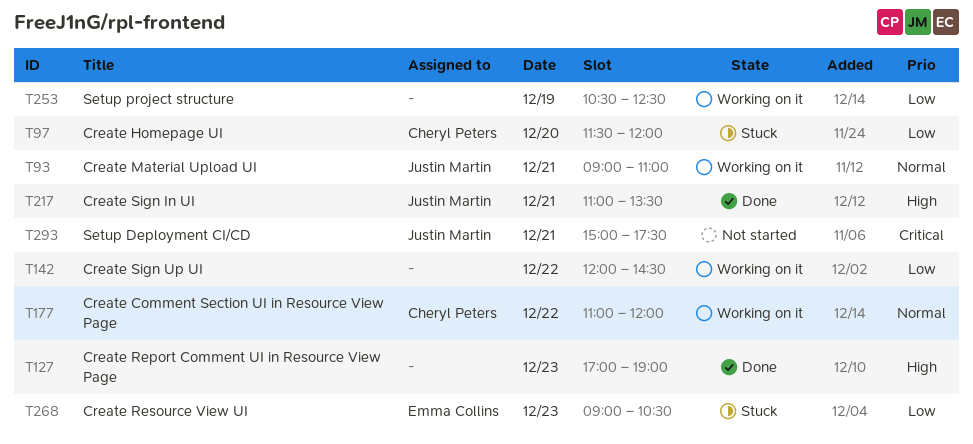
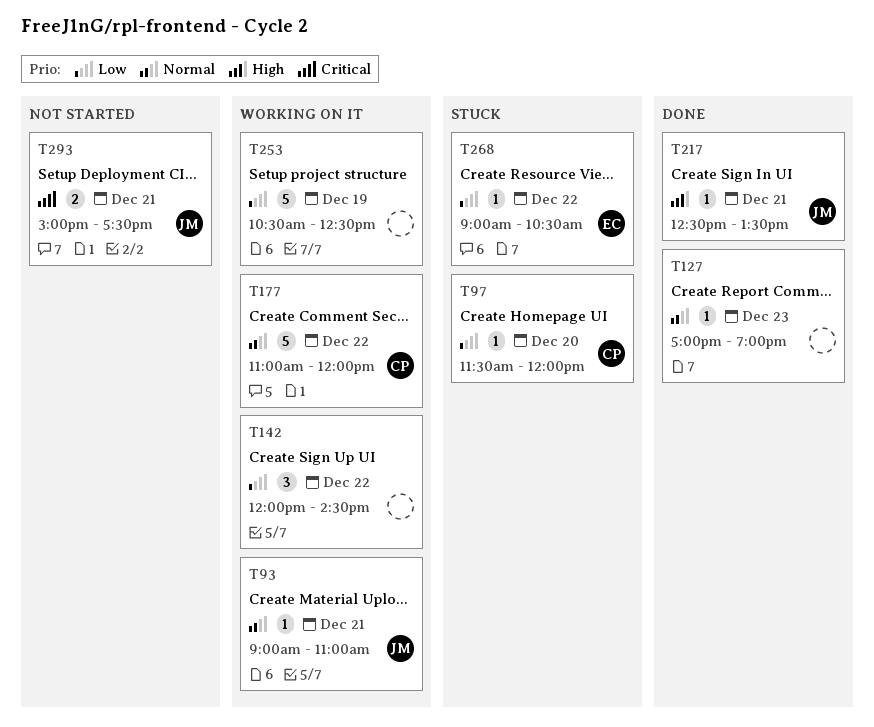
T127, priority: High -> Normal
T217, begins: 11:00 -> 12:30
T268, day: Dec 23 -> Dec 22

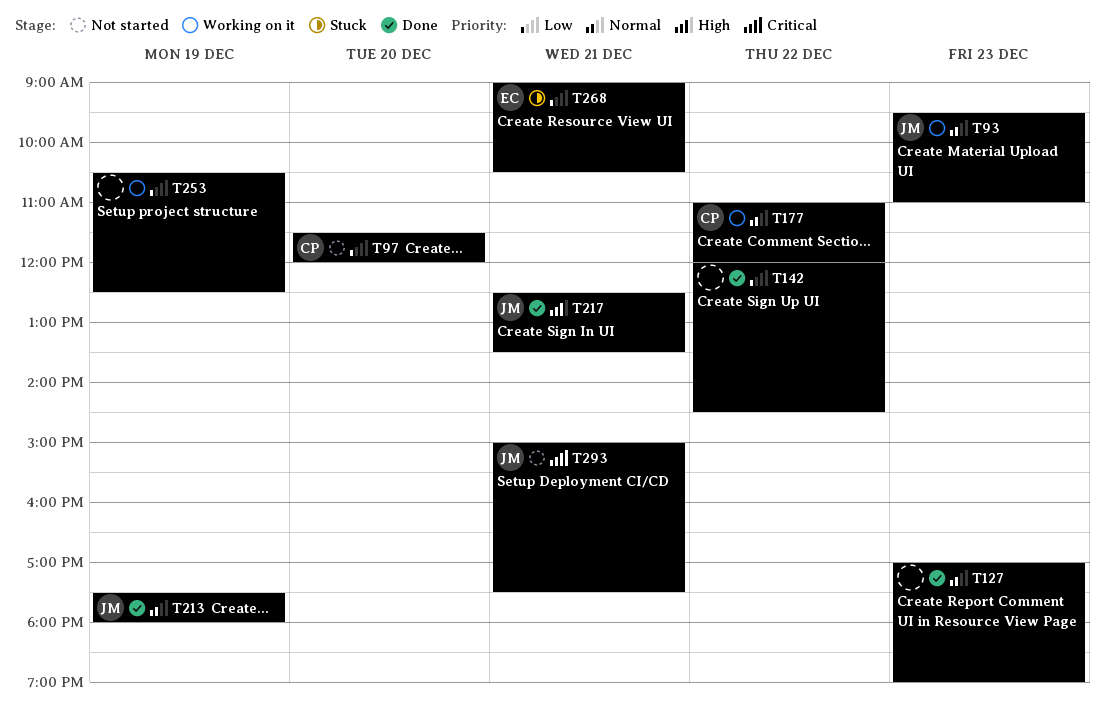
T93, day: Dec 21 -> Dec 23
T93, begins: 09:00 -> 09:30
T97, status: Stuck -> Not started
T142, status: Working on it -> Done
T213: none -> present
T268, day: Dec 22 -> Dec 21

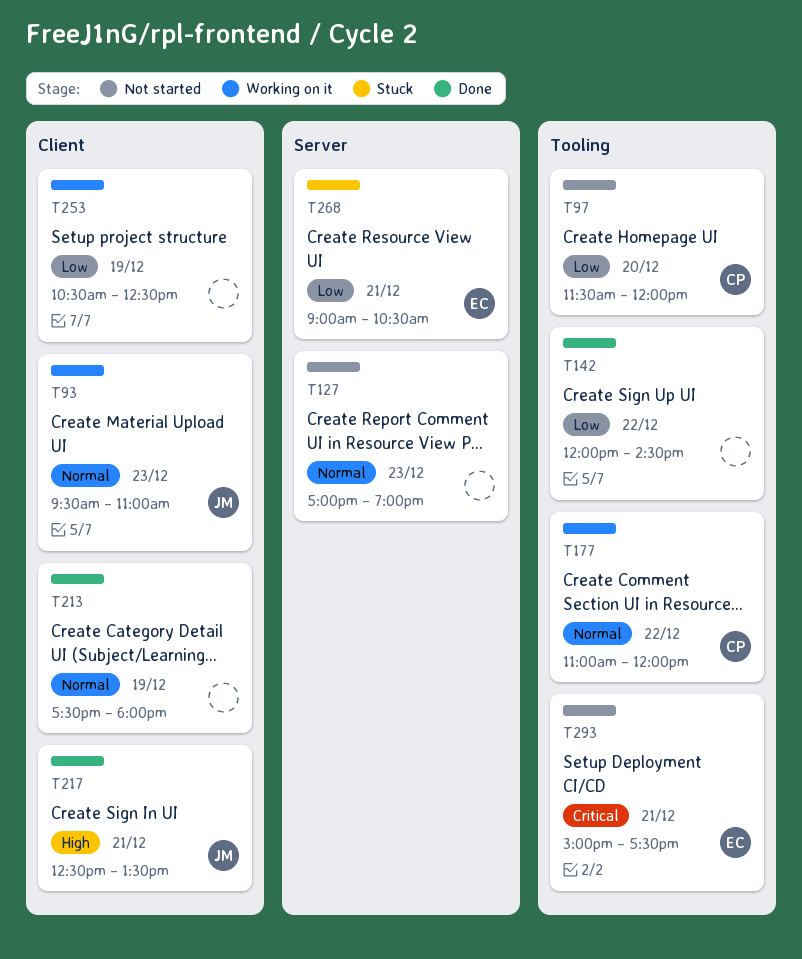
T127, status: Done -> Not started
T213, owner: JM -> none
T293, owner: JM -> EC

